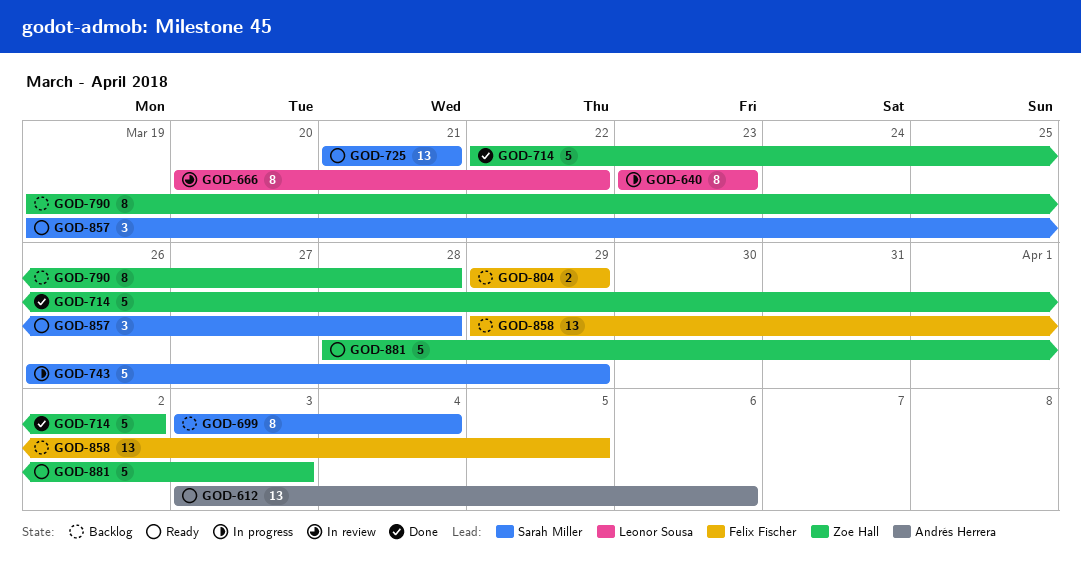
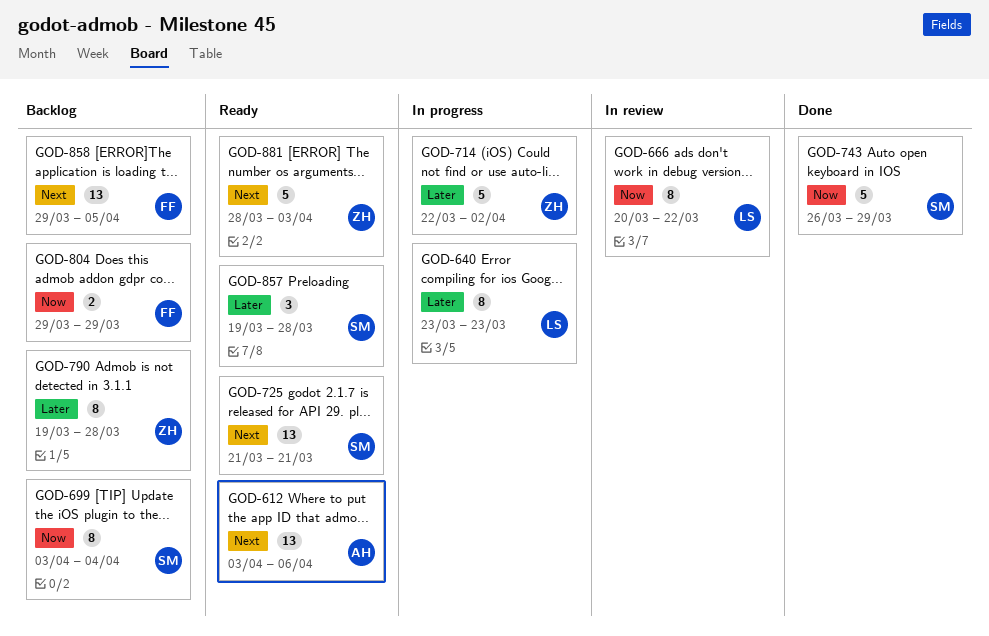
GOD-714, status: Done -> In progress
GOD-743, status: In progress -> Done

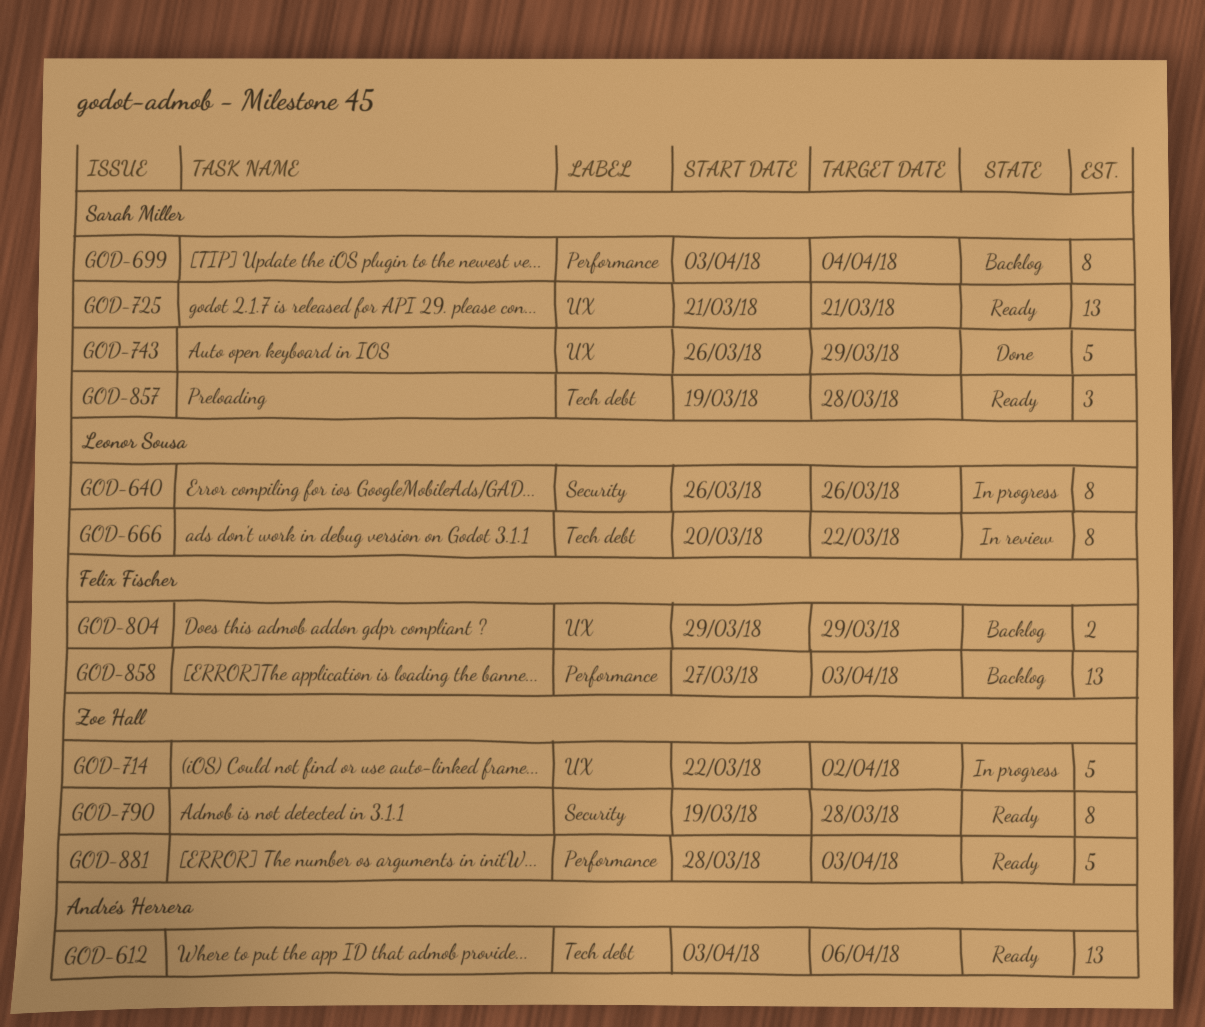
GOD-640, start: Mar 23 -> Mar 26
GOD-640, due: Mar 23 -> Mar 26
GOD-790, status: Backlog -> Ready
GOD-858, start: Mar 29 -> Mar 27
GOD-858, due: Apr 5 -> Apr 3

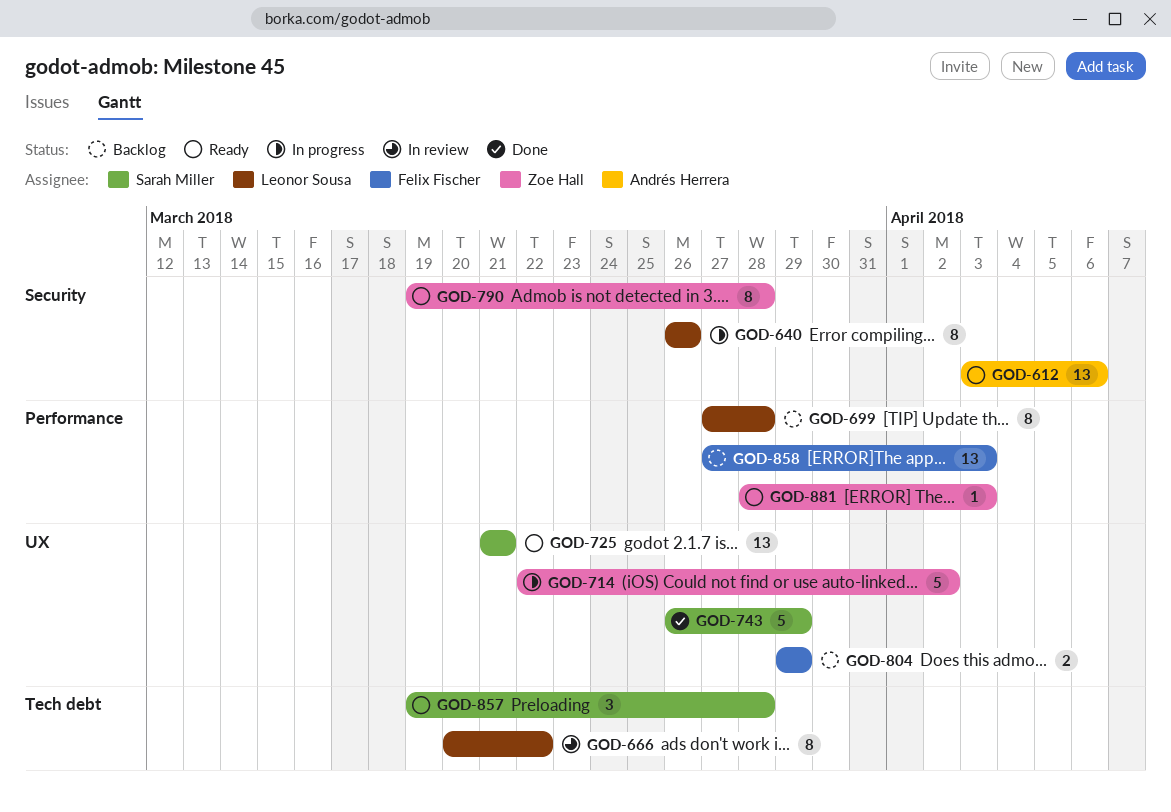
GOD-612, label: Tech debt -> Security
GOD-699, owner: Sarah Miller -> Leonor Sousa
GOD-699, start: Apr 3 -> Mar 27
GOD-699, due: Apr 4 -> Mar 28
GOD-881, estimate: 5 -> 1

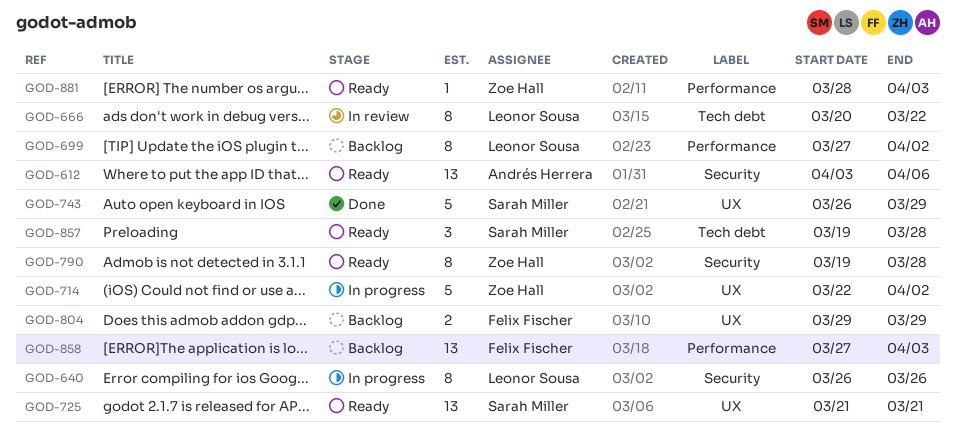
GOD-699, due: Mar 28 -> Apr 2

